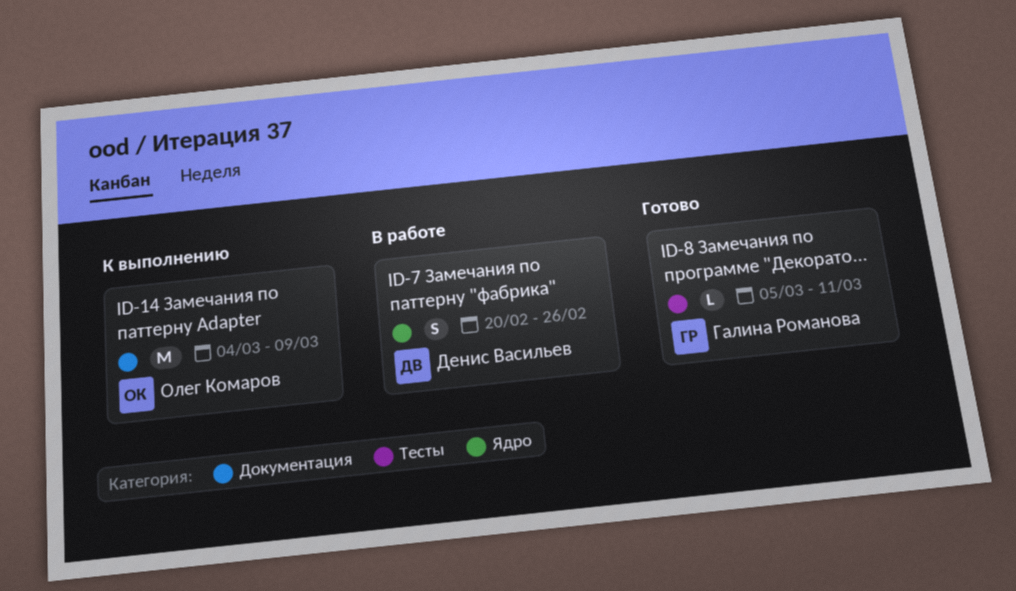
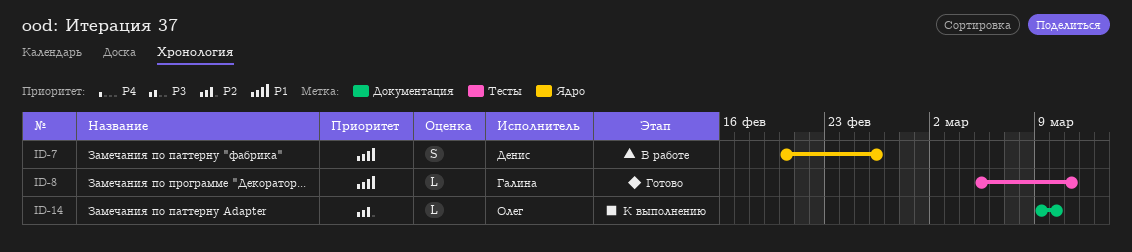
ID-14, estimate: M -> L
ID-14, start: Mar 4 -> Mar 9
ID-14, due: Mar 9 -> Mar 10

